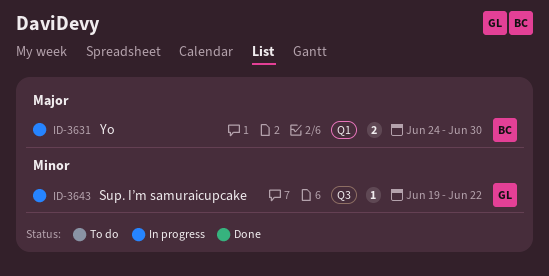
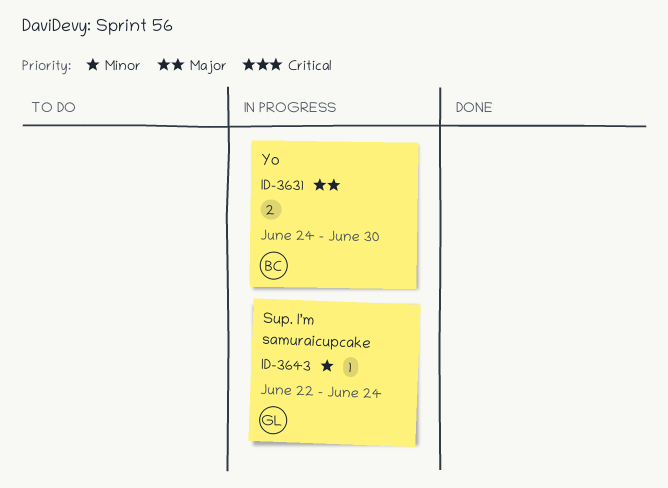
ID-3643, start: Jun 19 -> Jun 22
ID-3643, due: Jun 22 -> Jun 24

